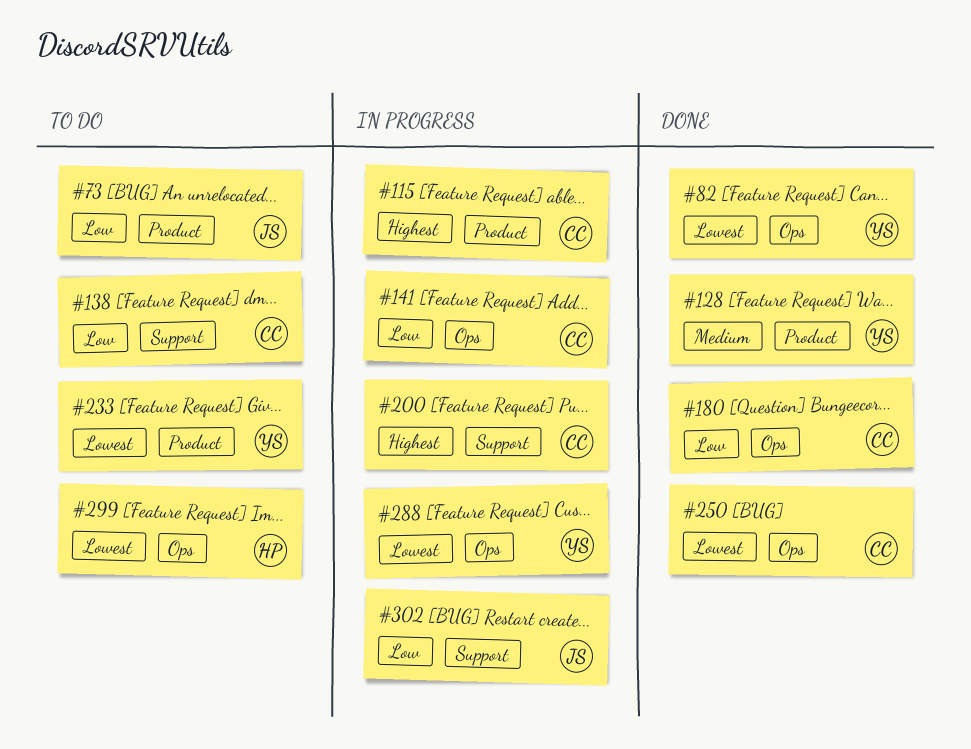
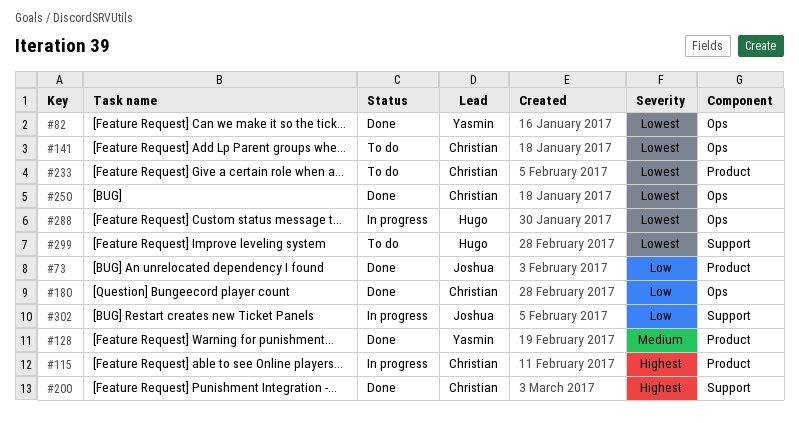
#73, status: To do -> Done
#138: present -> none
#141, status: In progress -> To do
#141, priority: Low -> Lowest
#200, status: In progress -> Done
#233, owner: Yasmin -> Christian
#288, owner: Yasmin -> Hugo
#299, label: Ops -> Support

